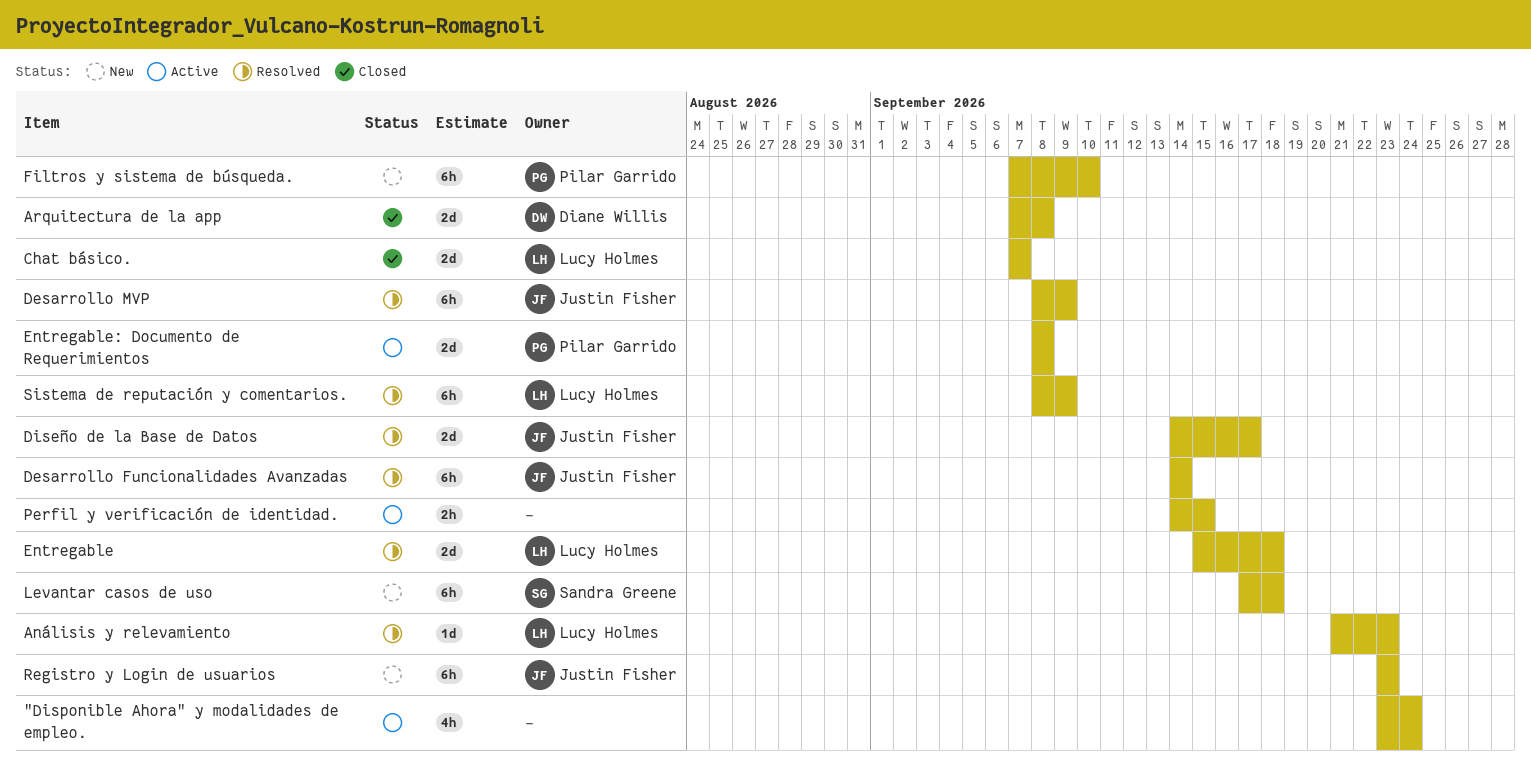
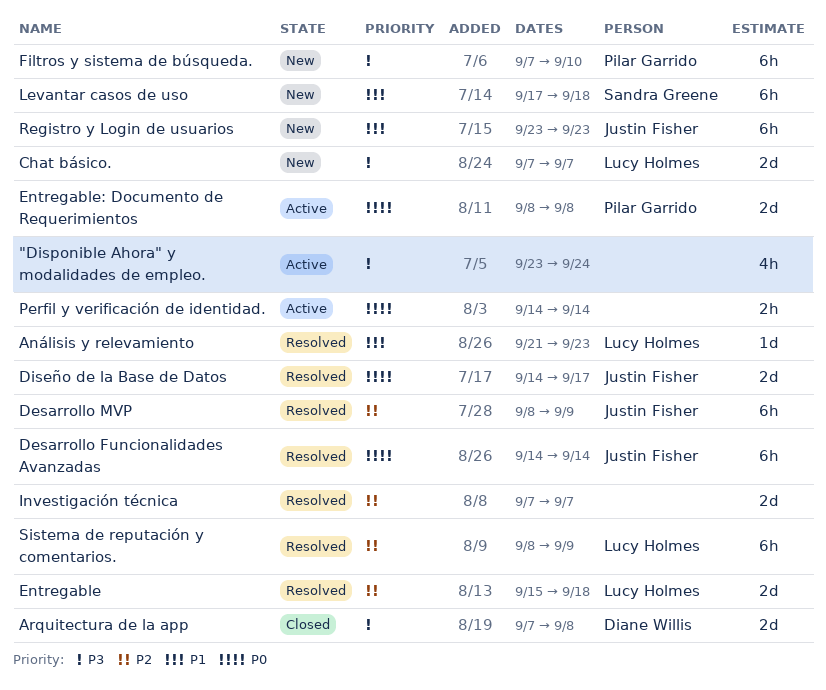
Chat básico., status: Closed -> New
Investigación técnica: none -> present
Perfil y verificación de identidad., due: Sep 15 -> Sep 14

